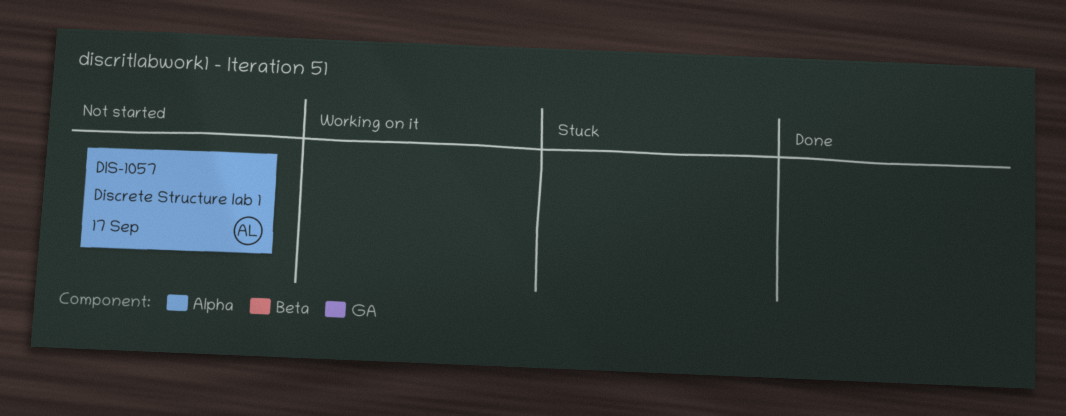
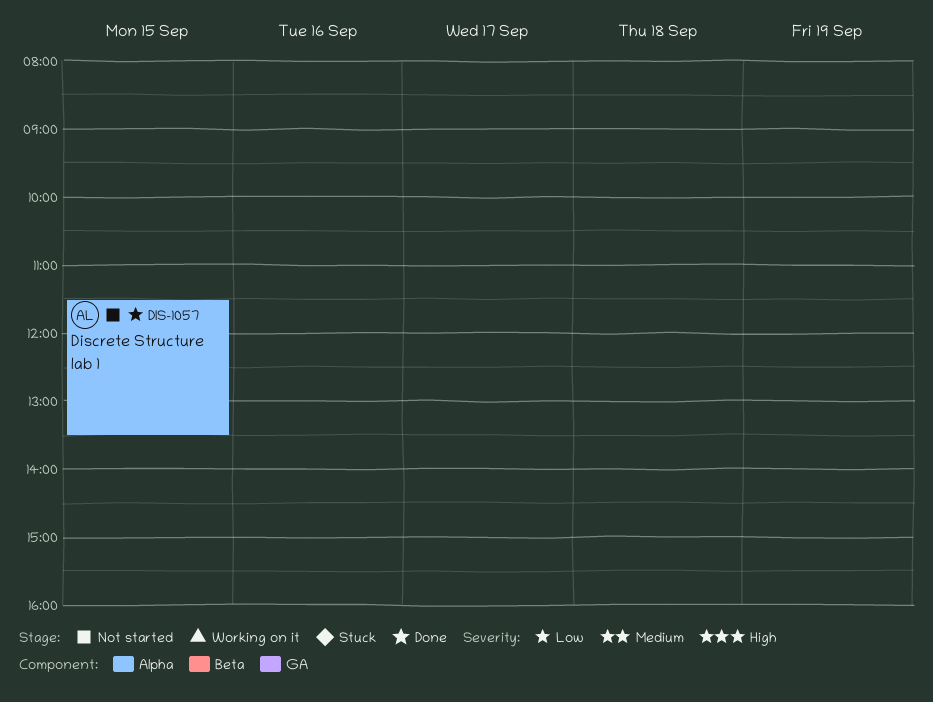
DIS-1057, day: Sep 17 -> Sep 15

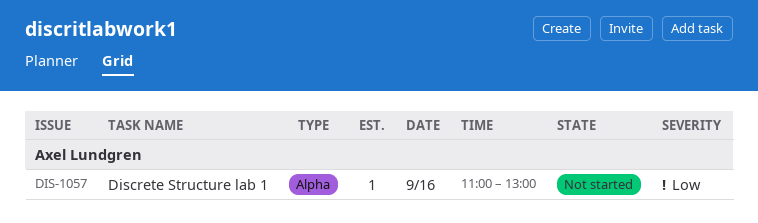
DIS-1057, day: Sep 15 -> Sep 16
DIS-1057, begins: 11:30 -> 11:00
DIS-1057, ends: 13:30 -> 13:00

